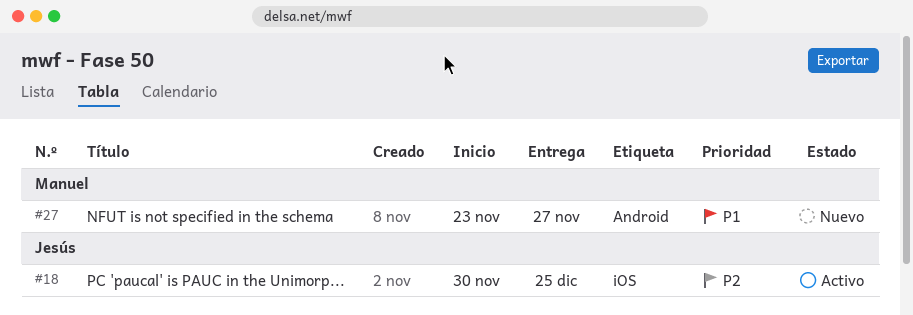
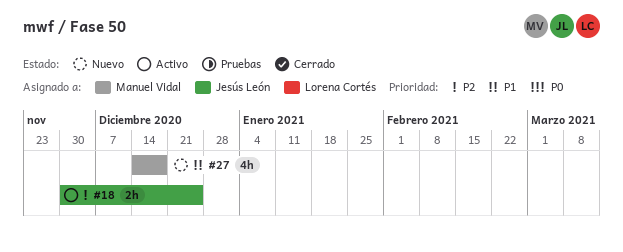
#27, start: Nov 23 -> Dec 14
#27, due: Nov 27 -> Dec 18

